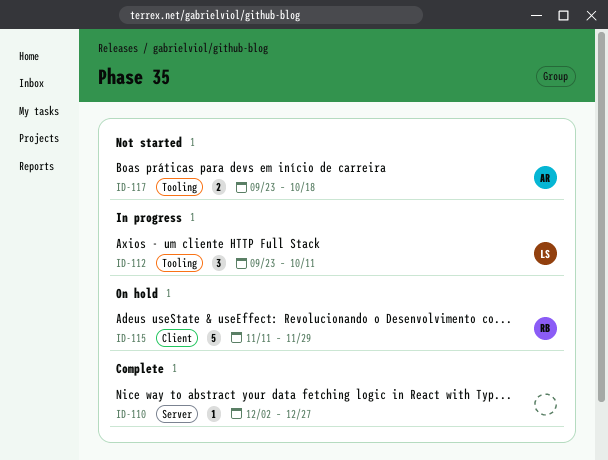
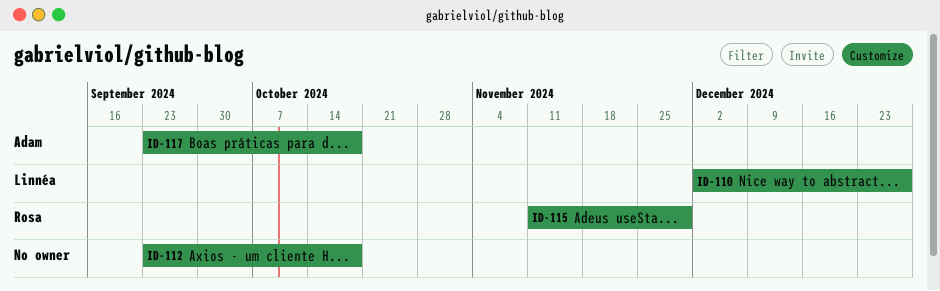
ID-110, owner: none -> Linnéa
ID-112, owner: Linnéa -> none
ID-112, due: Oct 11 -> Oct 18

